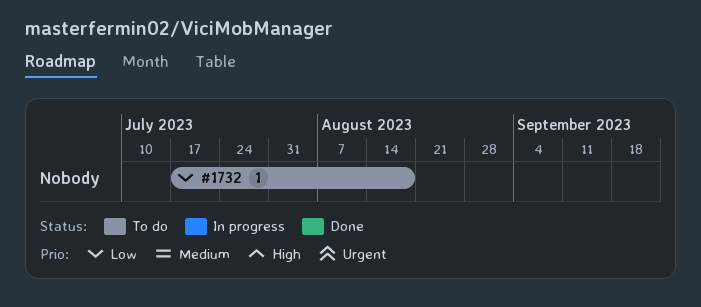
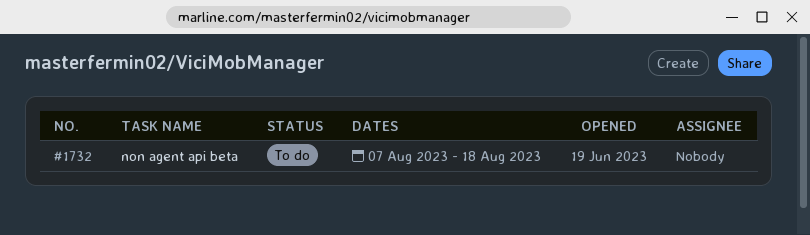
#1732, start: Jul 17 -> Aug 7

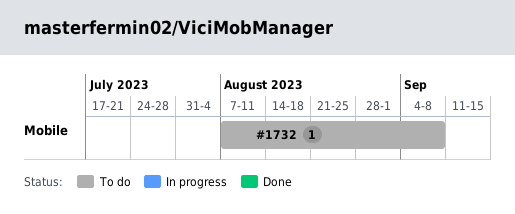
#1732, due: Aug 18 -> Sep 8

